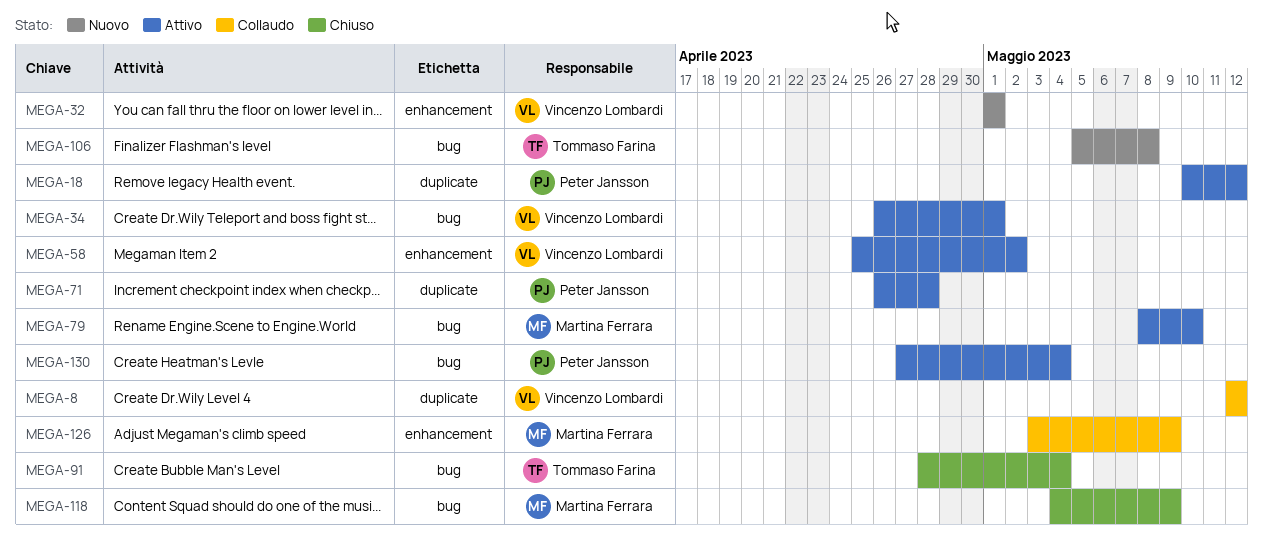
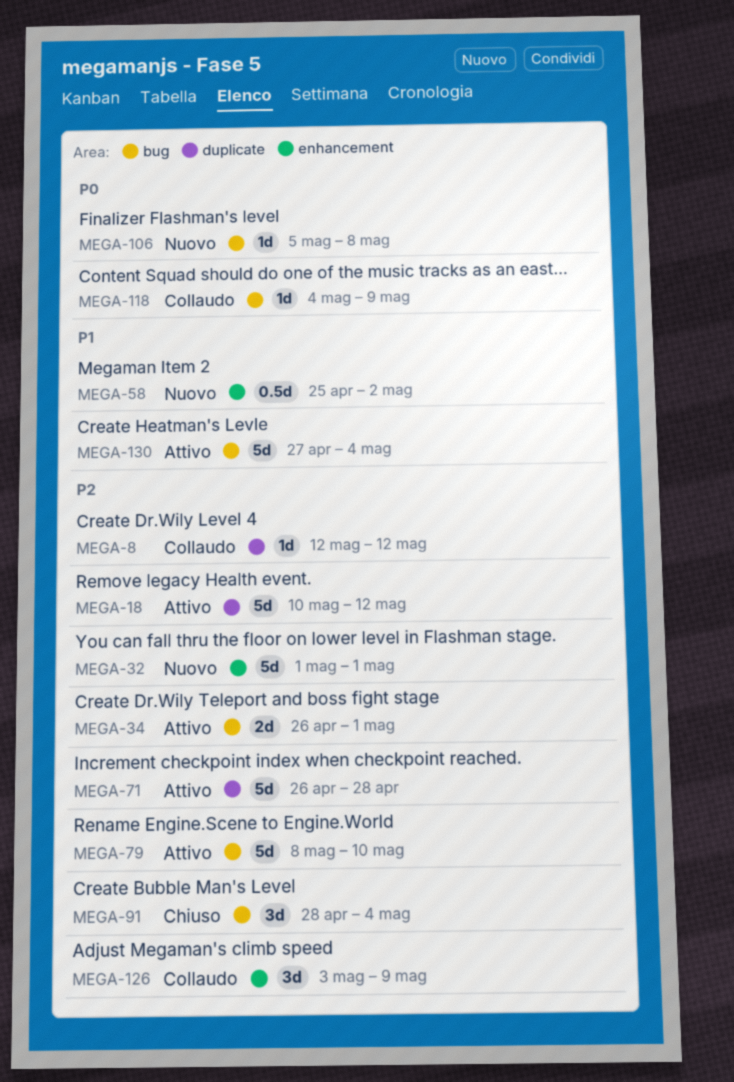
MEGA-58, status: Attivo -> Nuovo
MEGA-118, status: Chiuso -> Collaudo

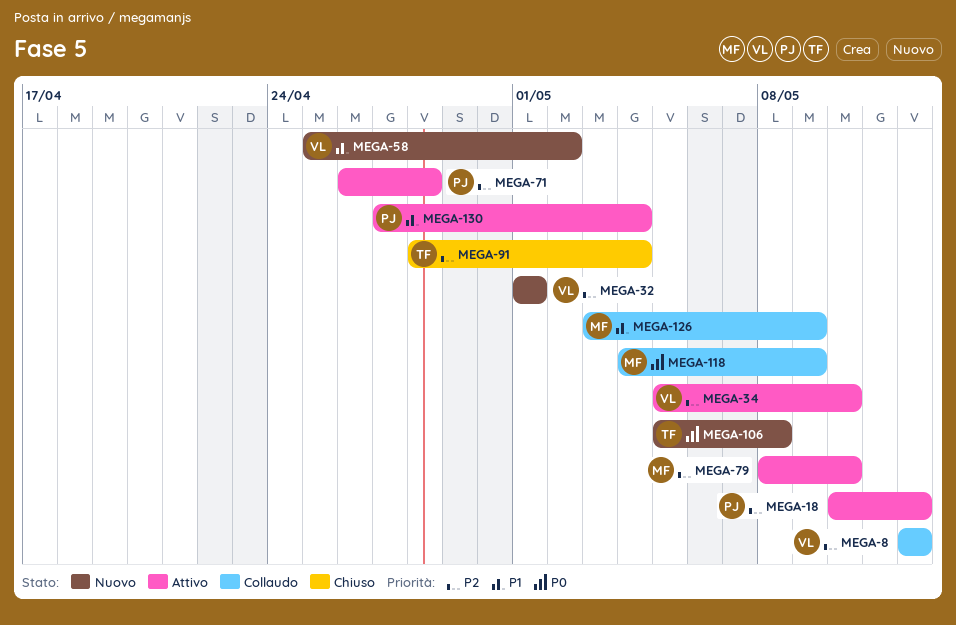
MEGA-34, start: Apr 26 -> May 5
MEGA-34, due: May 1 -> May 10
MEGA-126, priority: P2 -> P1

